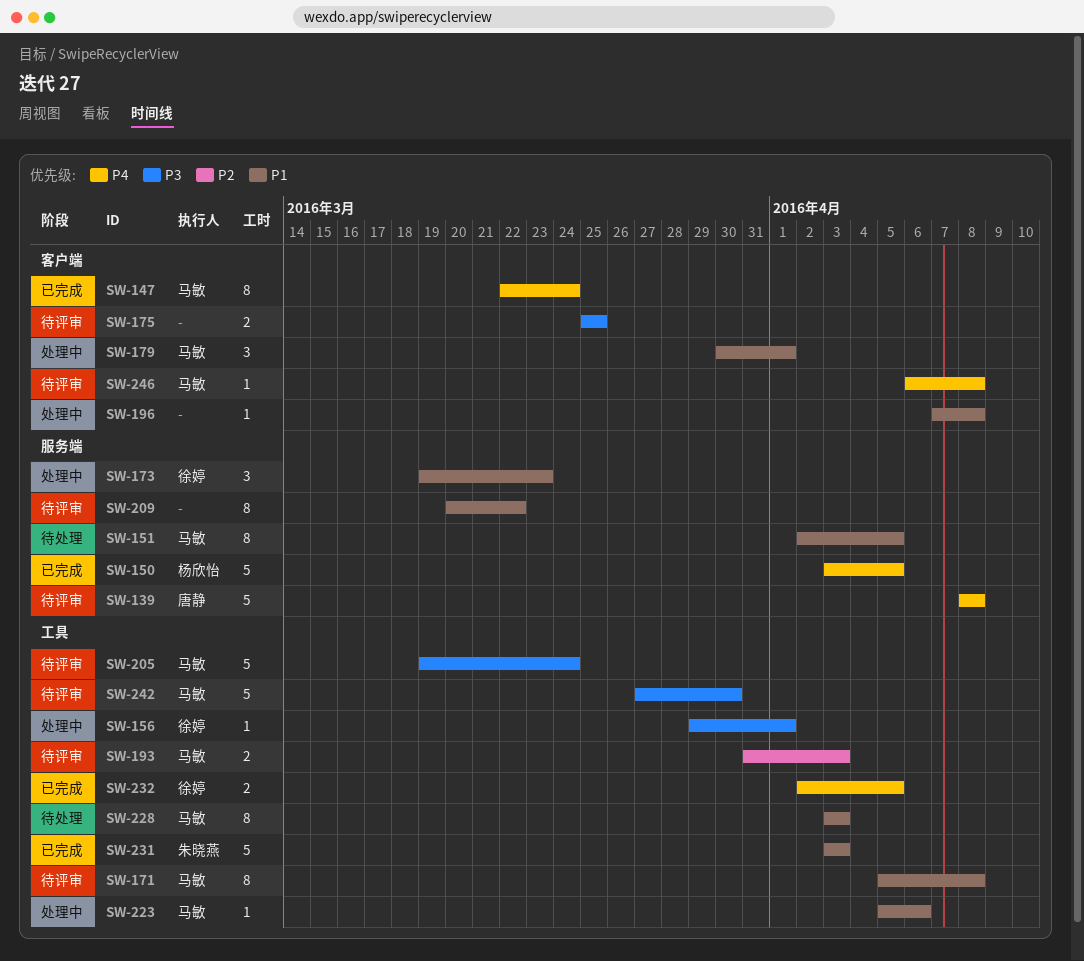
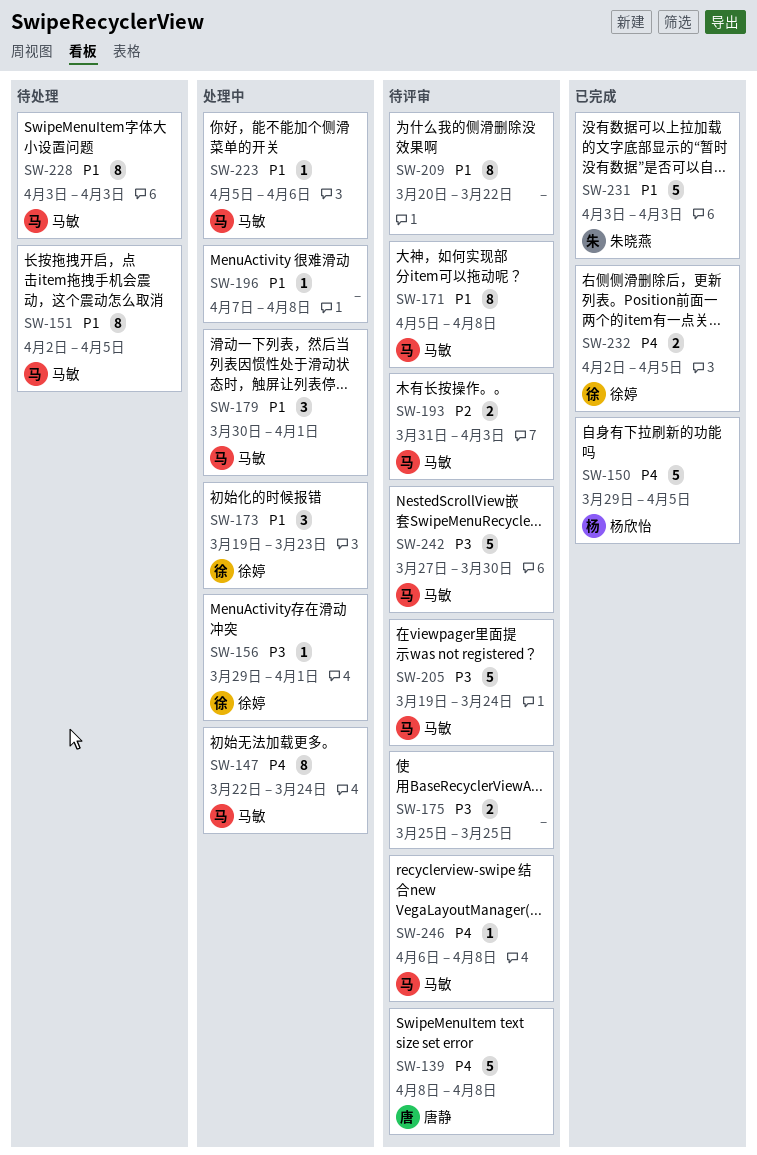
SW-147, status: 已完成 -> 处理中
SW-150, start: Apr 3 -> Mar 29

